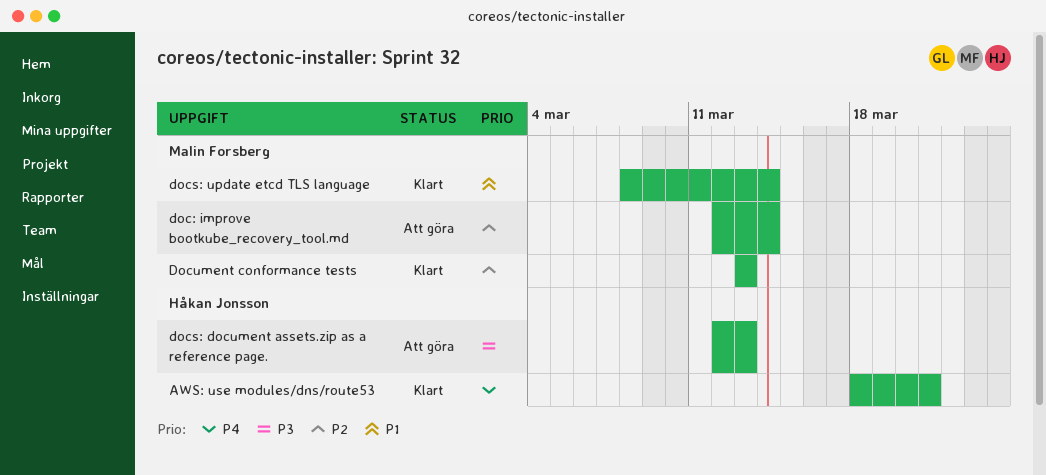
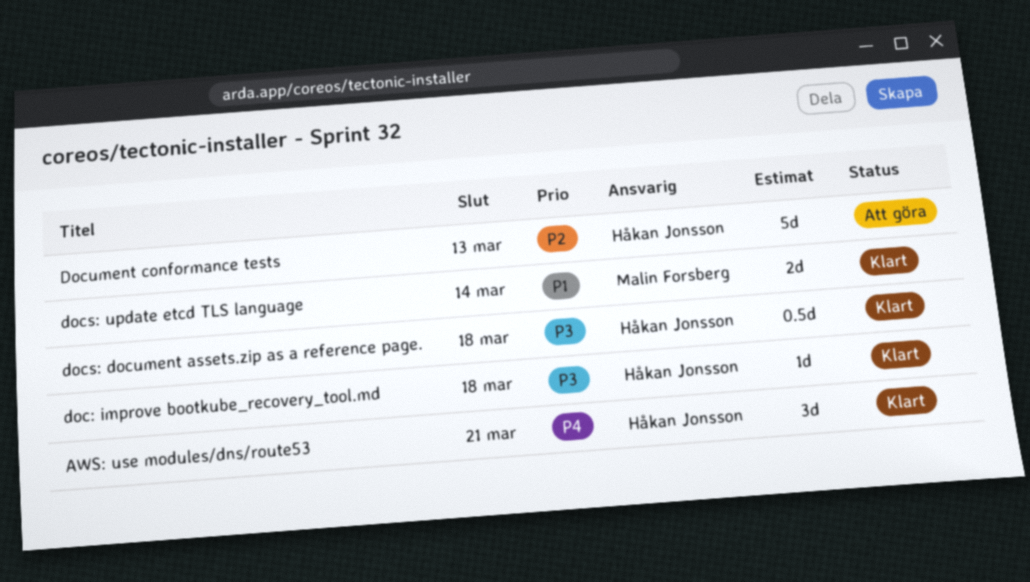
doc: improve bootkube_recovery_tool.md, status: Att göra -> Klart
doc: improve bootkube_recovery_tool.md, owner: Malin Forsberg -> Håkan Jonsson
doc: improve bootkube_recovery_tool.md, priority: P2 -> P3
doc: improve bootkube_recovery_tool.md, due: Mar 14 -> Mar 18
docs: document assets.zip as a reference page., status: Att göra -> Klart
docs: document assets.zip as a reference page., due: Mar 13 -> Mar 18
Document conformance tests, status: Klart -> Att göra
Document conformance tests, owner: Malin Forsberg -> Håkan Jonsson

